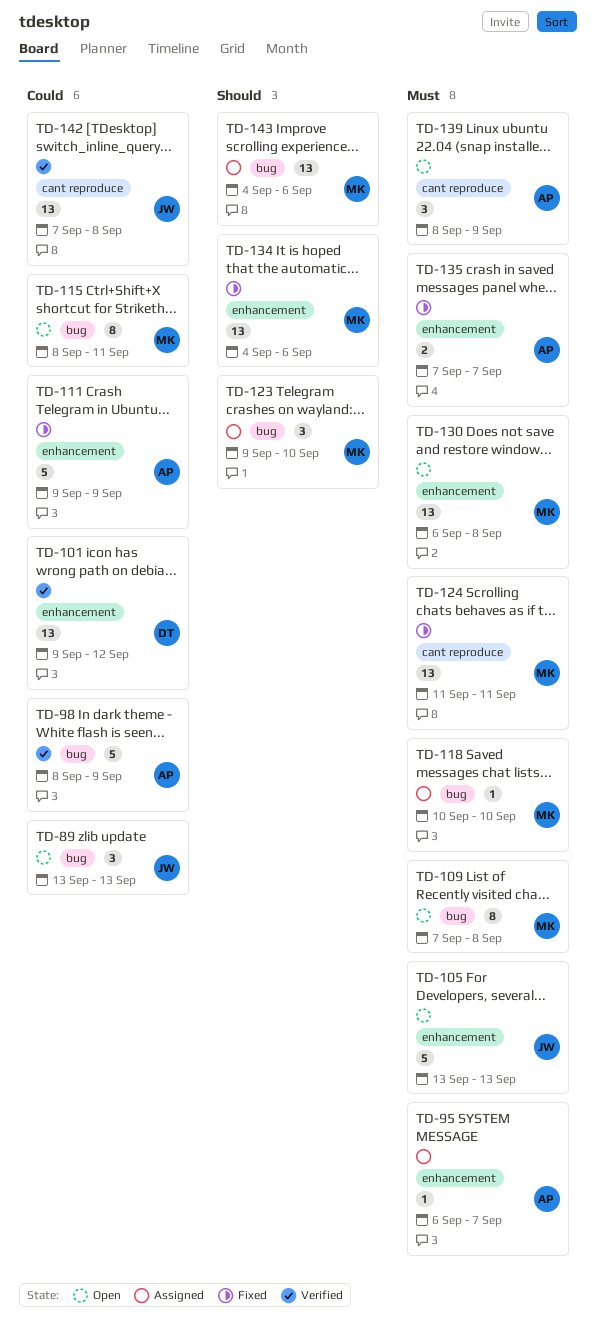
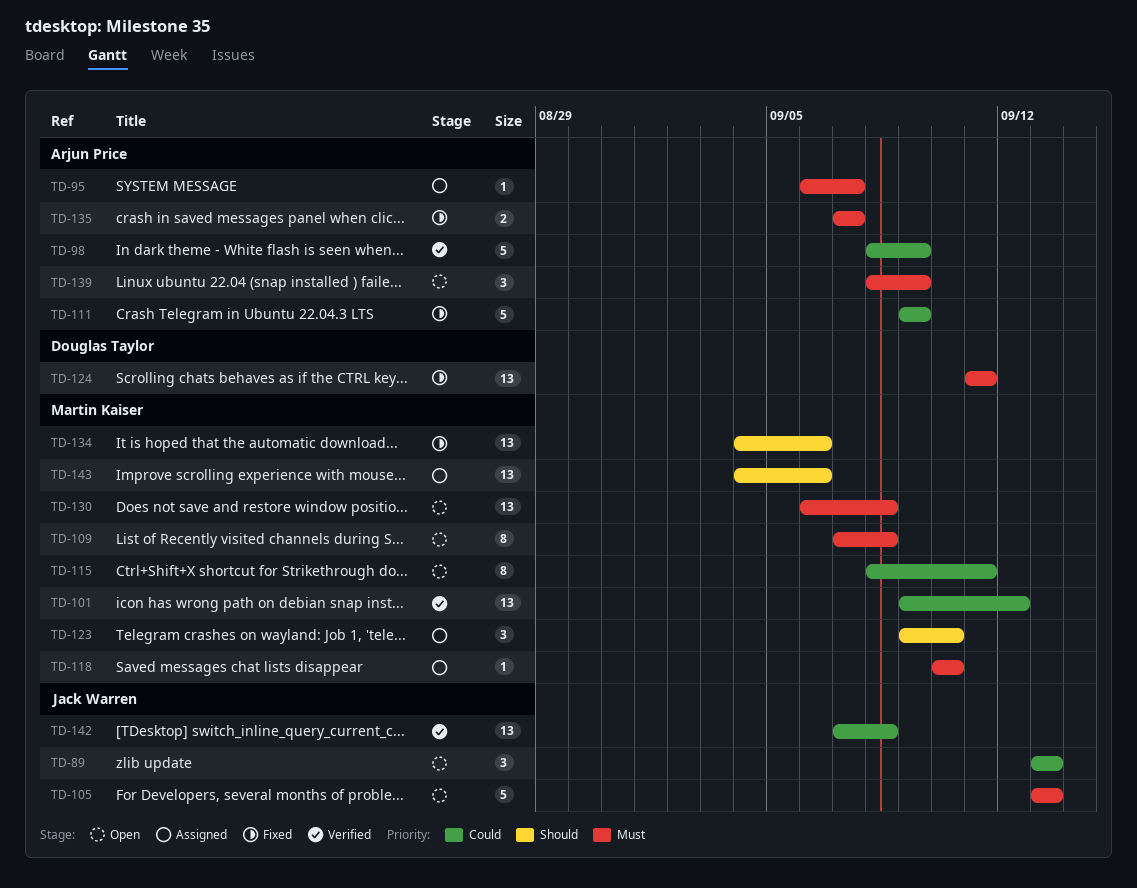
TD-101, owner: Douglas Taylor -> Martin Kaiser
TD-124, owner: Martin Kaiser -> Douglas Taylor

